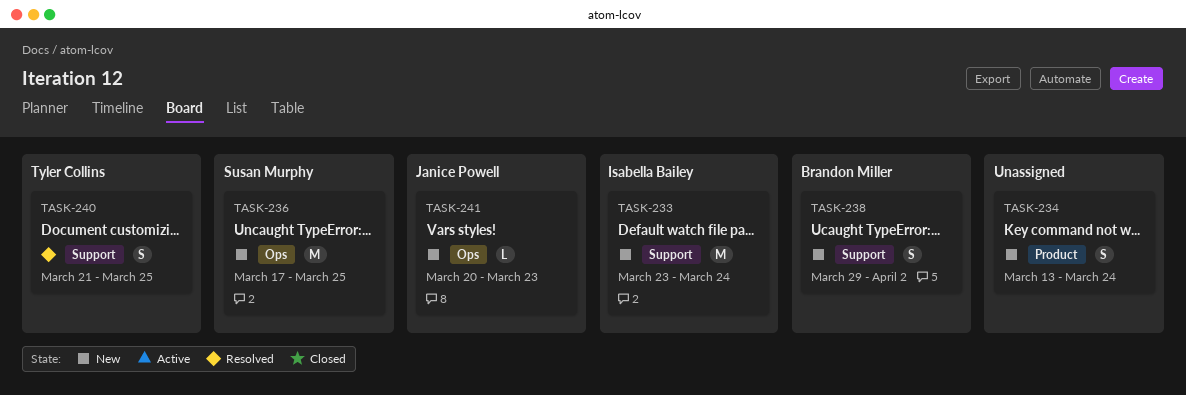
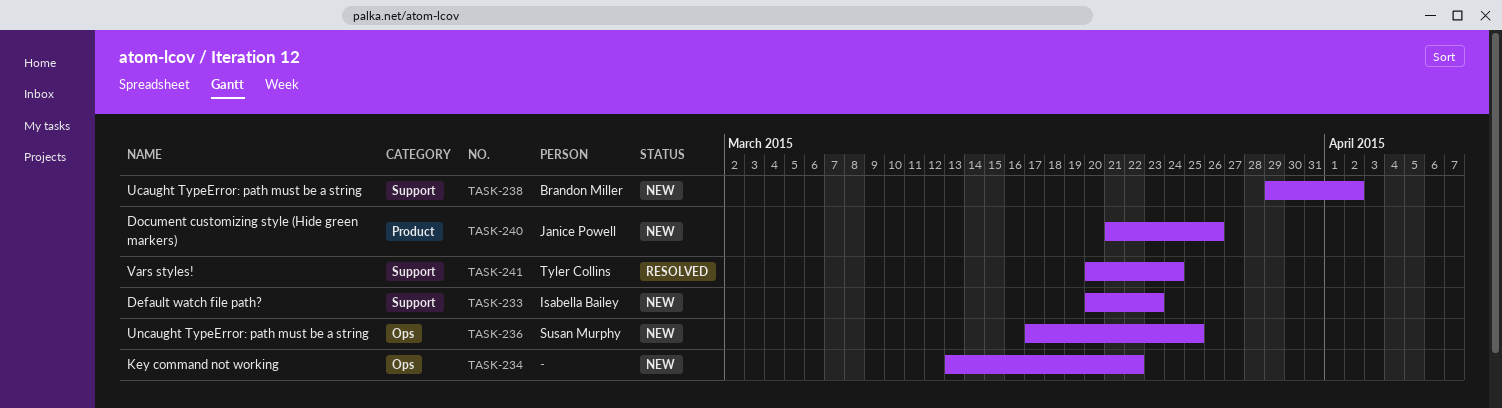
TASK-233, start: Mar 23 -> Mar 20
TASK-233, due: Mar 24 -> Mar 23
TASK-234, label: Product -> Ops
TASK-234, due: Mar 24 -> Mar 22
TASK-240, status: Resolved -> New
TASK-240, owner: Tyler Collins -> Janice Powell
TASK-240, label: Support -> Product
TASK-240, due: Mar 25 -> Mar 26
TASK-241, status: New -> Resolved
TASK-241, owner: Janice Powell -> Tyler Collins
TASK-241, label: Ops -> Support
TASK-241, due: Mar 23 -> Mar 24

